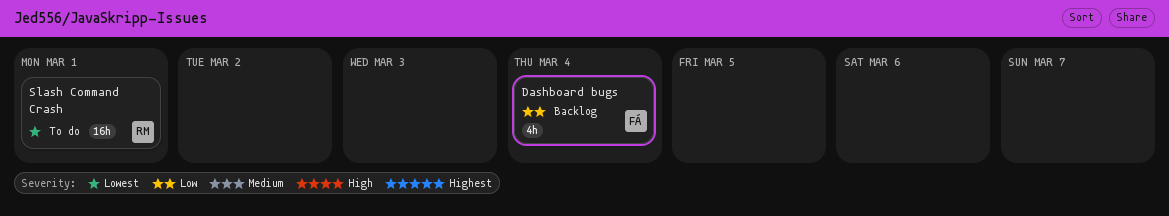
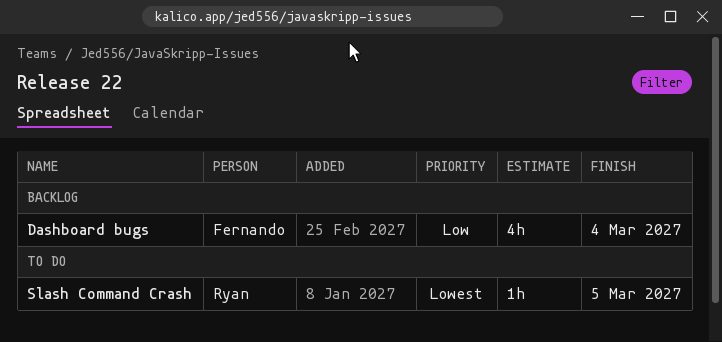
Slash Command Crash, estimate: 16h -> 1h
Slash Command Crash, due: Mar 1 -> Mar 5

